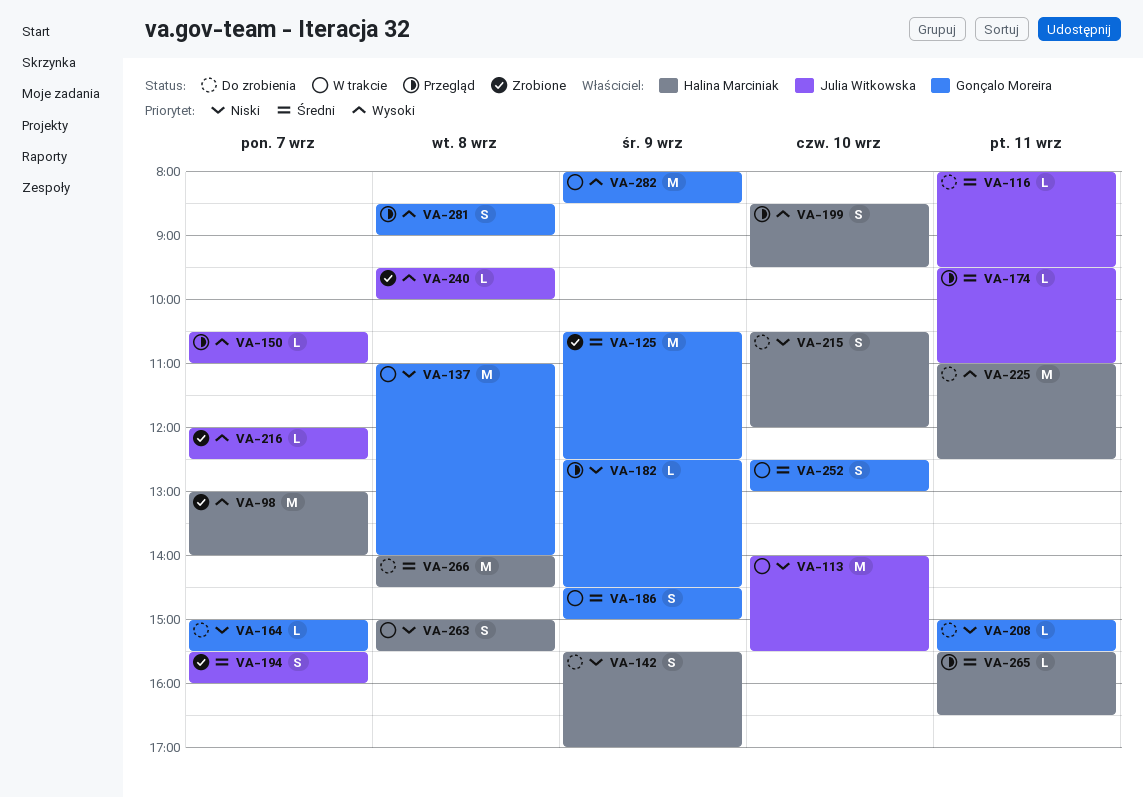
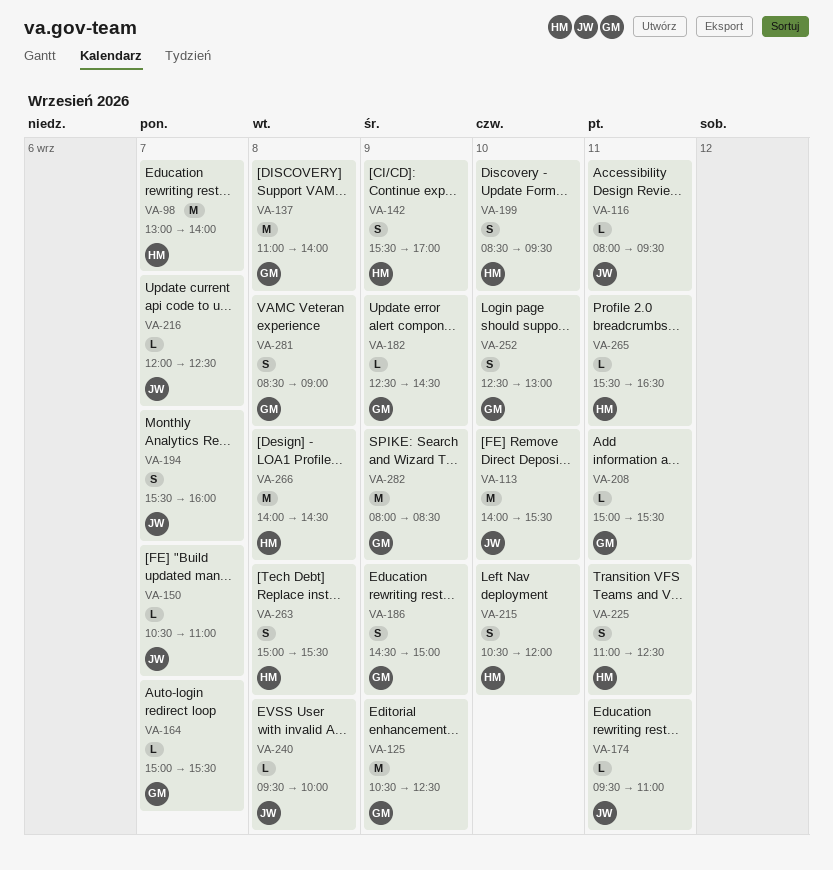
VA-225, estimate: M -> S

